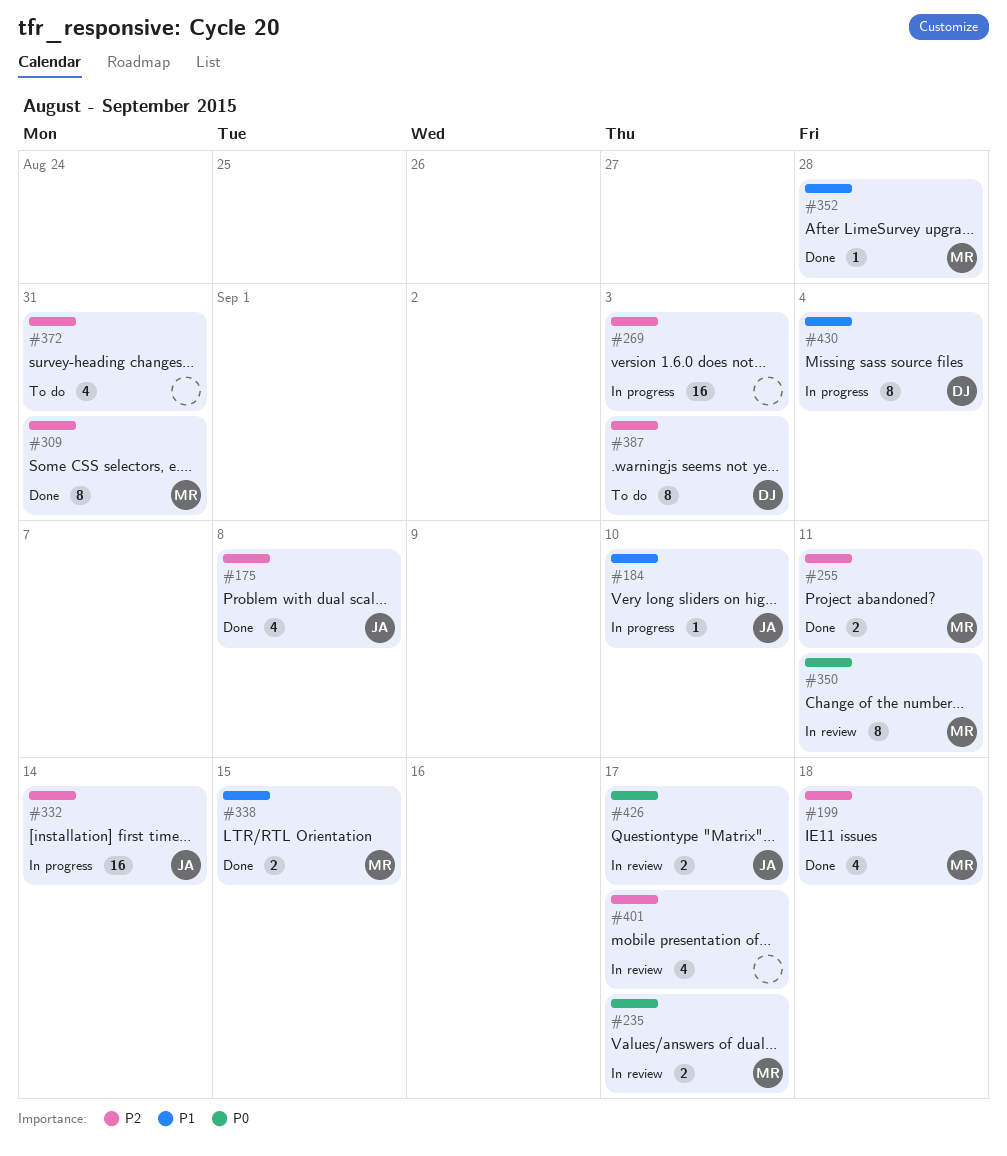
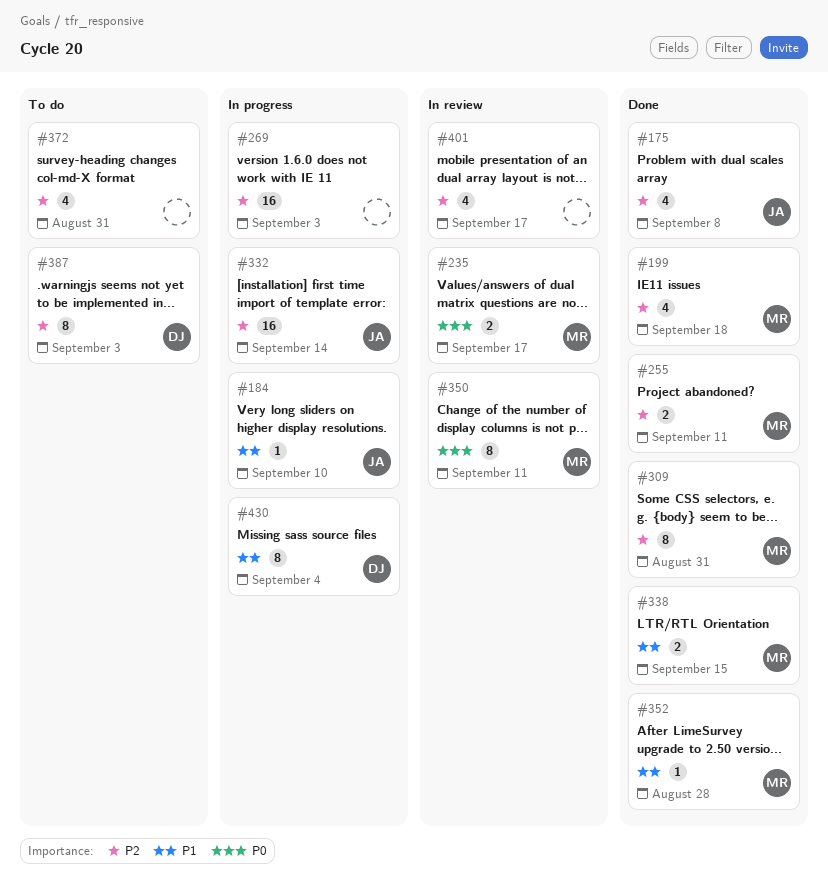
#426: present -> none

